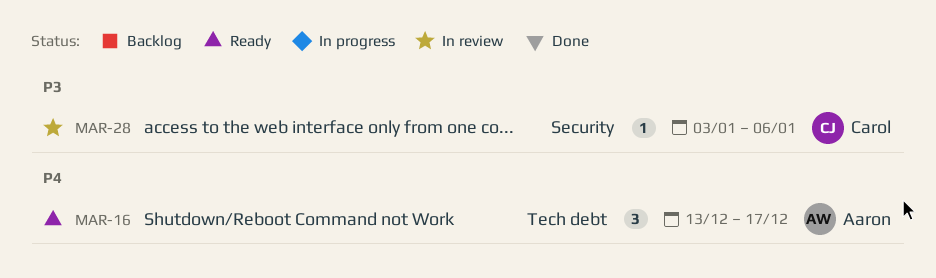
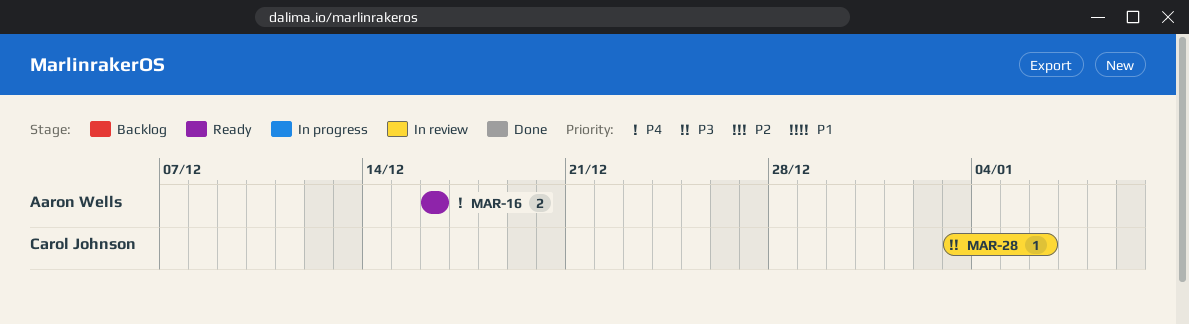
MAR-16, estimate: 3 -> 2
MAR-16, start: Dec 13 -> Dec 16
MAR-16, due: Dec 17 -> Dec 16

